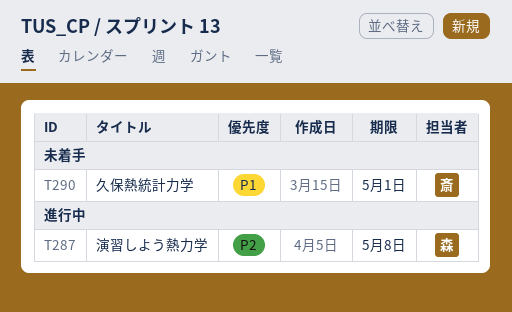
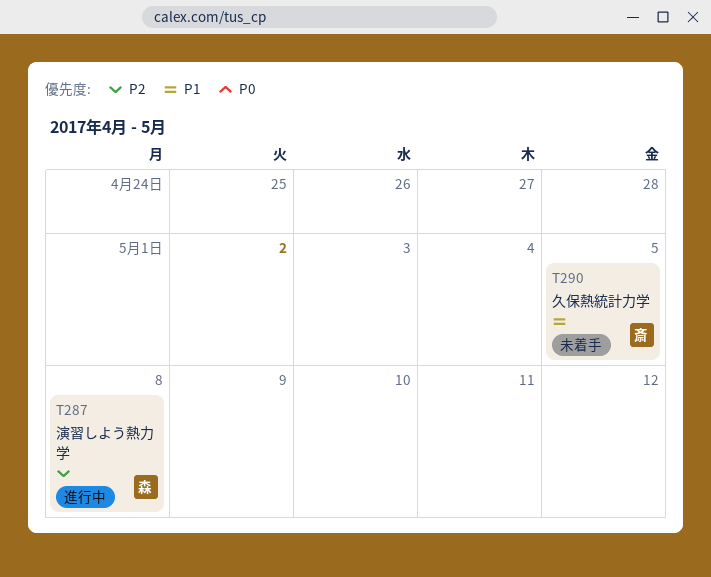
T290, due: May 1 -> May 5

